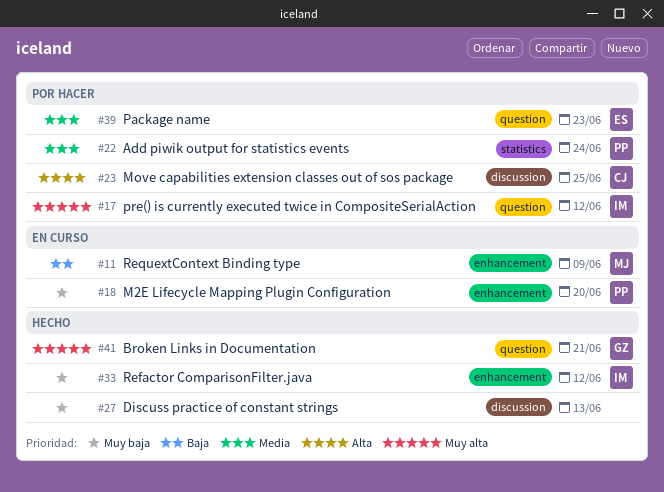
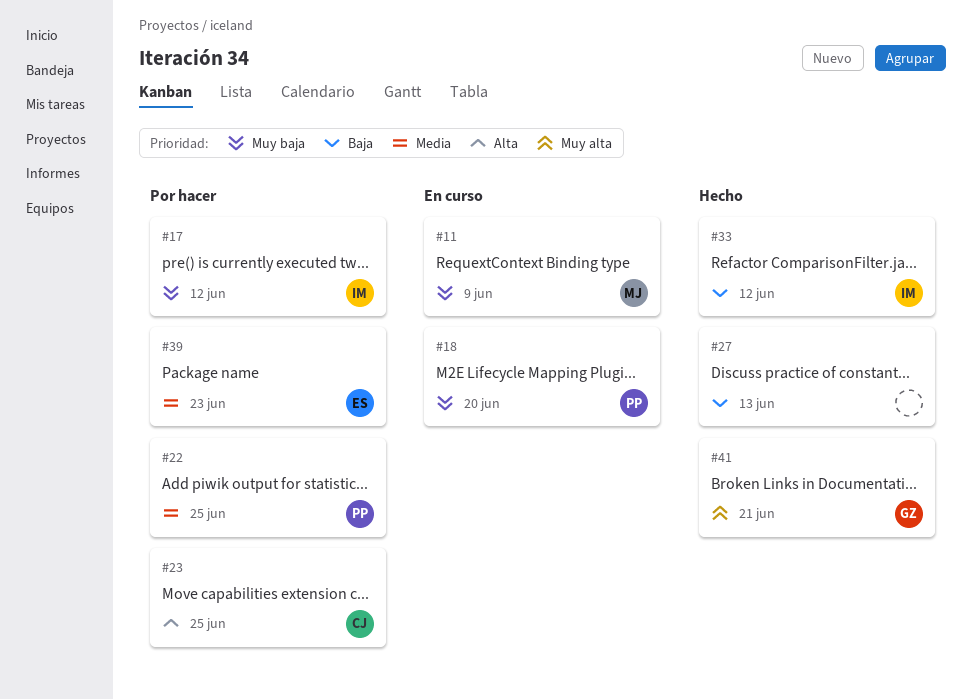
#11, priority: Baja -> Muy baja
#17, priority: Muy alta -> Muy baja
#22, due: Jun 24 -> Jun 25
#27, priority: Muy baja -> Baja
#33, priority: Muy baja -> Baja

